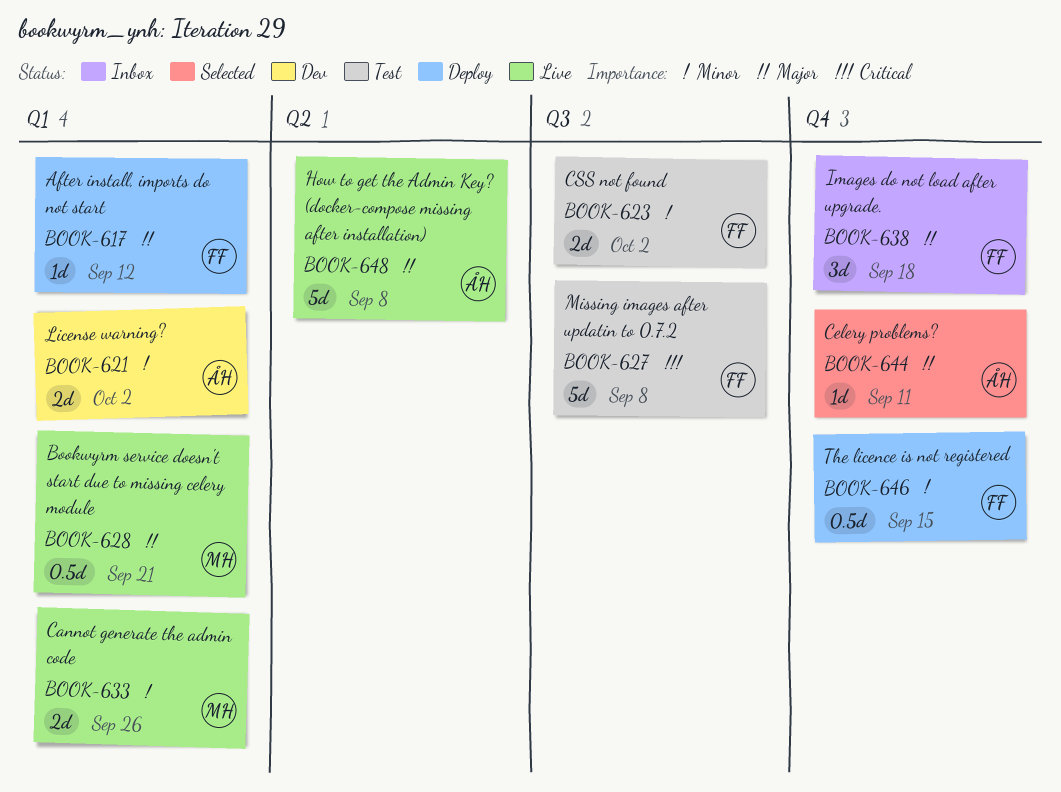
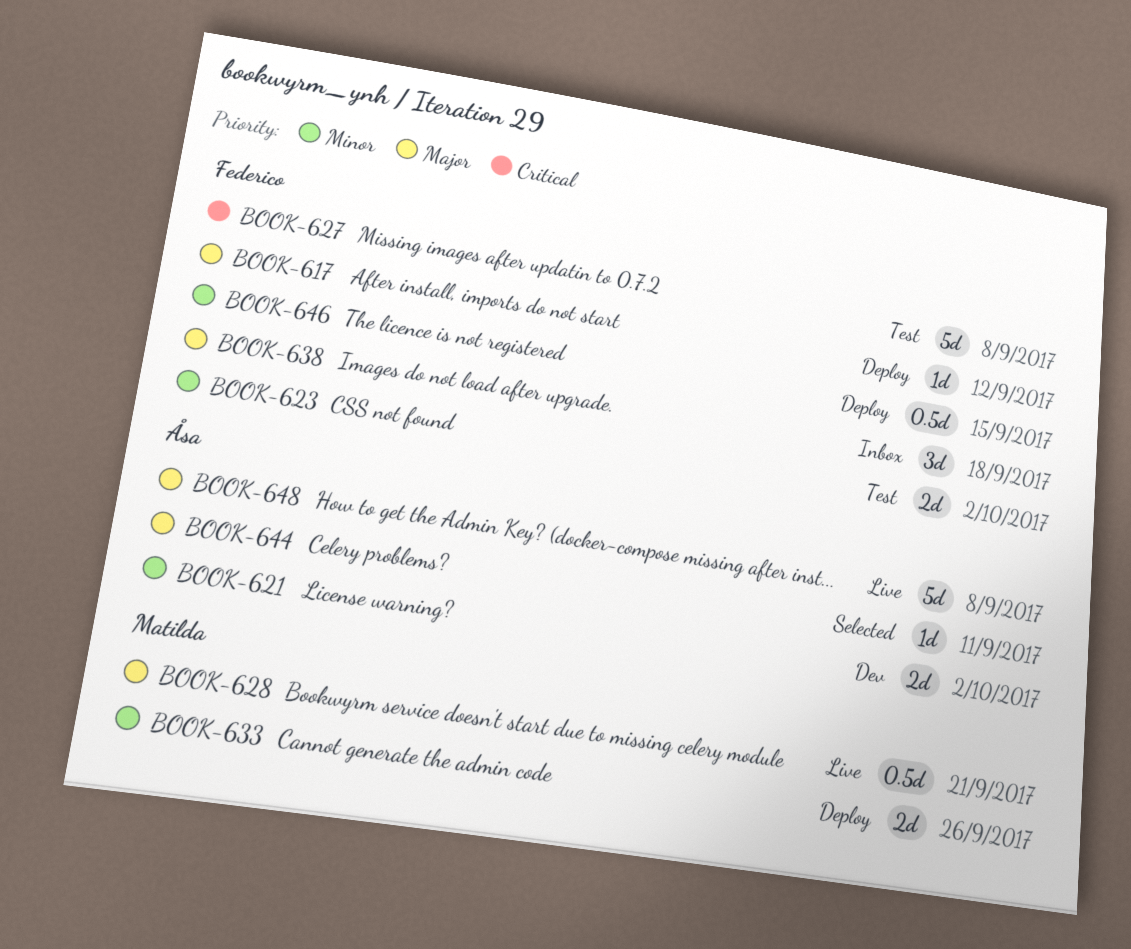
BOOK-633, status: Live -> Deploy

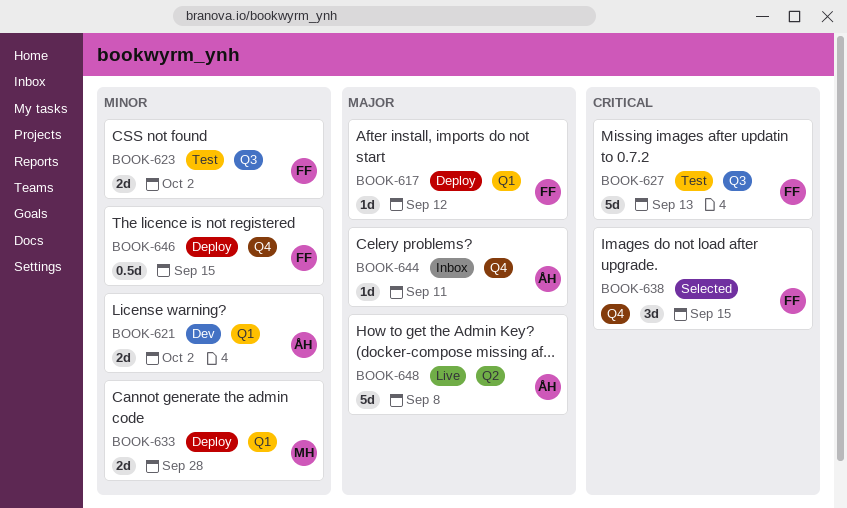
BOOK-627, due: Sep 8 -> Sep 13
BOOK-628: present -> none
BOOK-633, due: Sep 26 -> Sep 28
BOOK-638, status: Inbox -> Selected
BOOK-638, priority: Major -> Critical
BOOK-638, due: Sep 18 -> Sep 15
BOOK-644, status: Selected -> Inbox

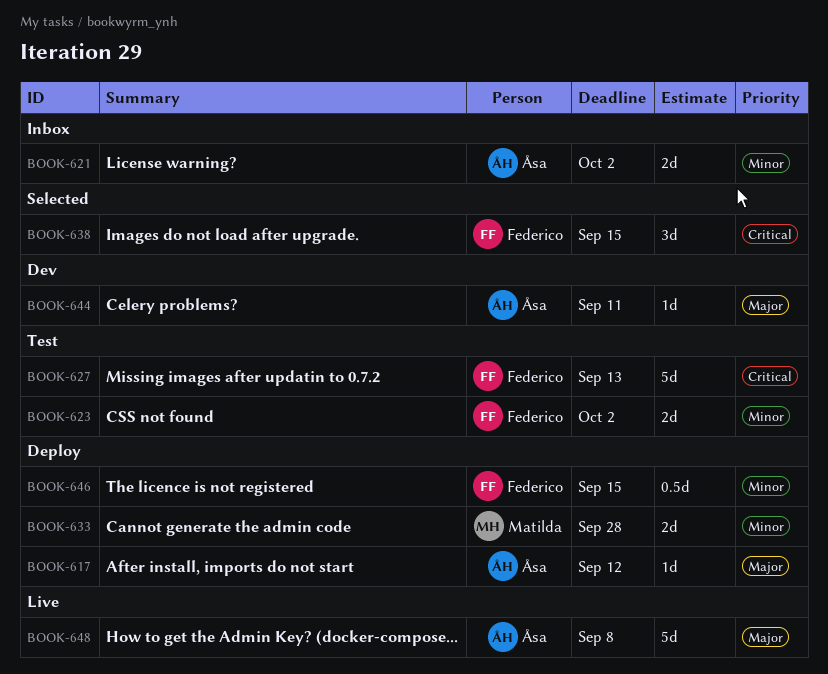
BOOK-617, owner: Federico -> Åsa
BOOK-621, status: Dev -> Inbox
BOOK-644, status: Inbox -> Dev

